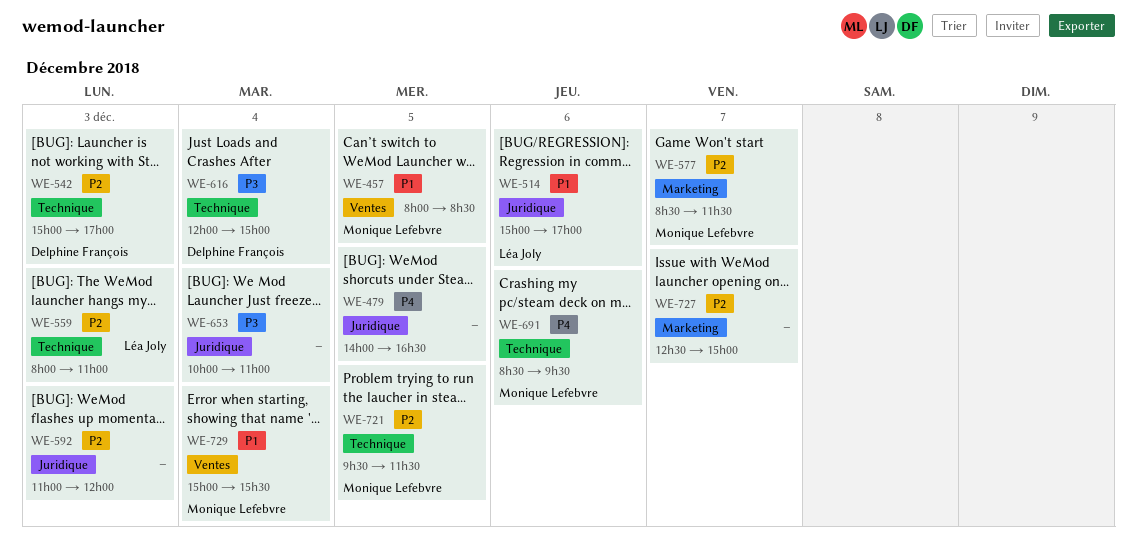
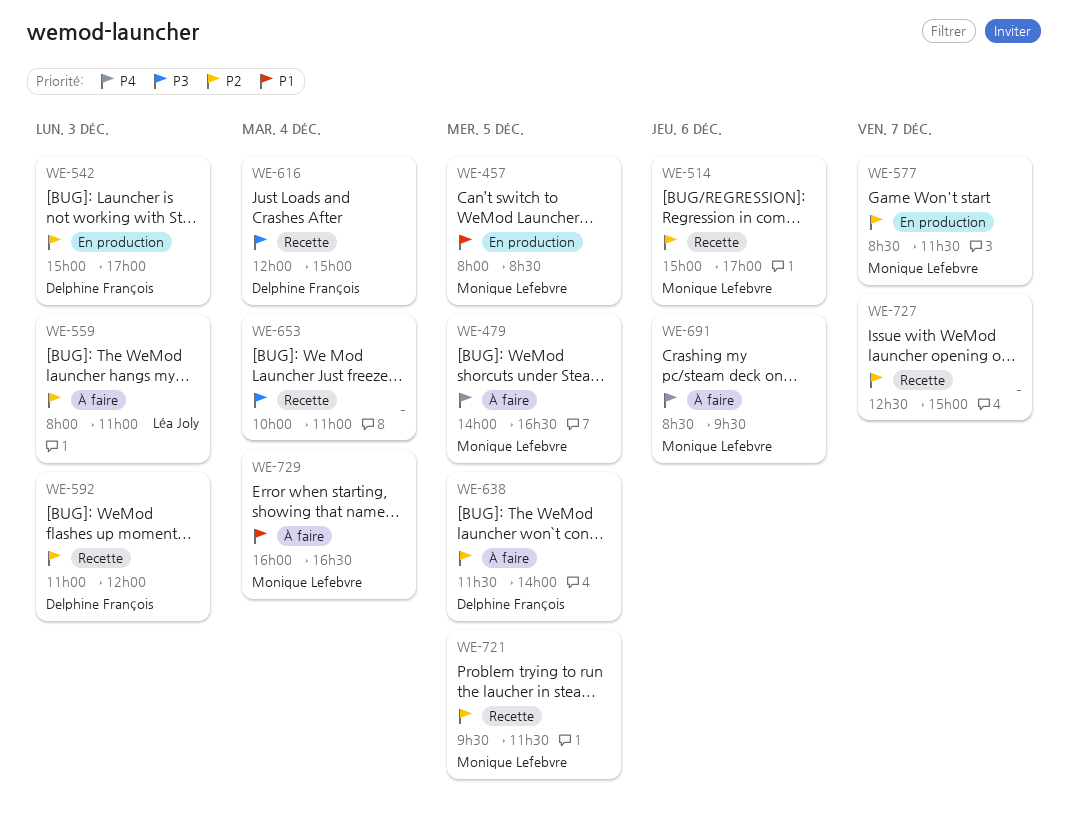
WE-479, owner: none -> Monique Lefebvre
WE-514, owner: Léa Joly -> Monique Lefebvre
WE-514, priority: P1 -> P2
WE-592, owner: none -> Delphine François
WE-638: none -> present
WE-729, begins: 15:00 -> 16:00
WE-729, ends: 15:30 -> 16:30

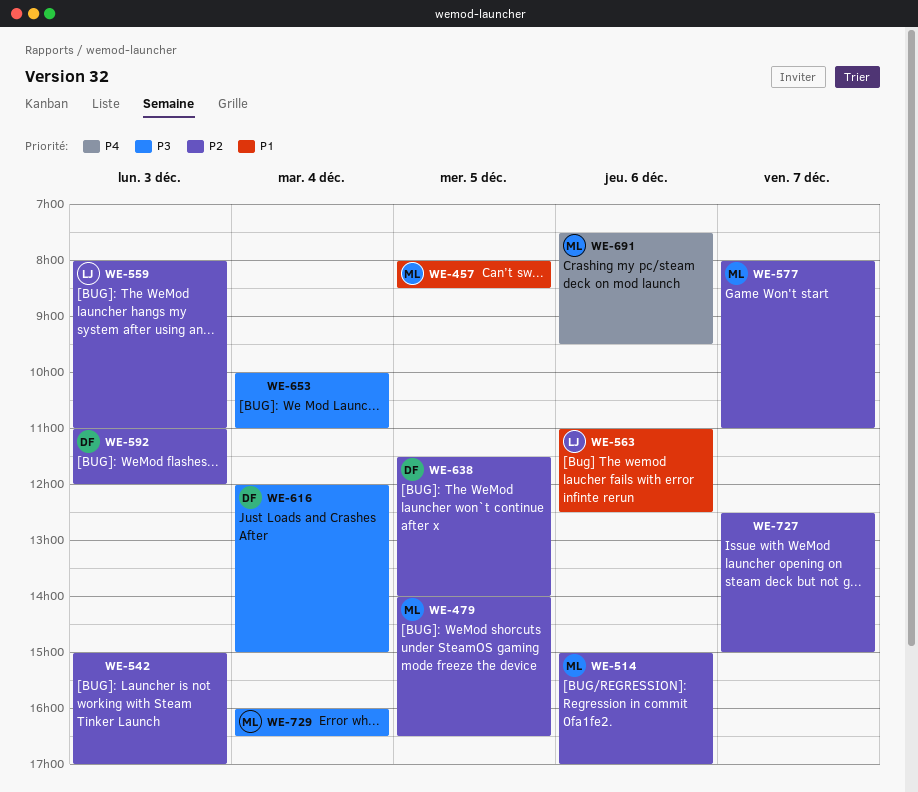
WE-479, priority: P4 -> P2
WE-542, owner: Delphine François -> none
WE-563: none -> present
WE-577, begins: 08:30 -> 08:00
WE-577, ends: 11:30 -> 11:00
WE-691, begins: 08:30 -> 07:30
WE-721: present -> none
WE-729, priority: P1 -> P3

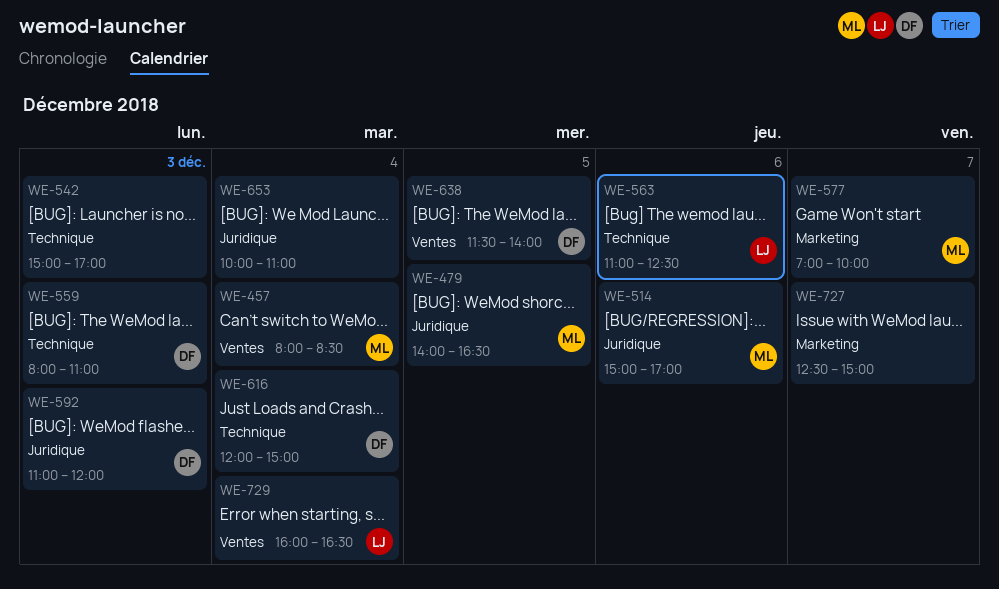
WE-457, day: Dec 5 -> Dec 4
WE-559, owner: LJ -> DF
WE-577, begins: 08:00 -> 07:00
WE-577, ends: 11:00 -> 10:00
WE-691: present -> none
WE-729, owner: ML -> LJ

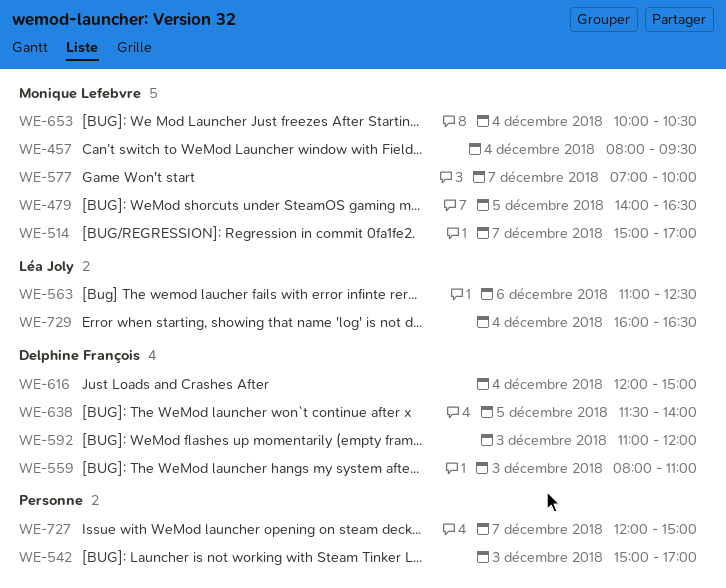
WE-457, ends: 08:30 -> 09:30
WE-514, day: Dec 6 -> Dec 7
WE-653, owner: none -> Monique Lefebvre
WE-653, ends: 11:00 -> 10:30
WE-727, begins: 12:30 -> 12:00

